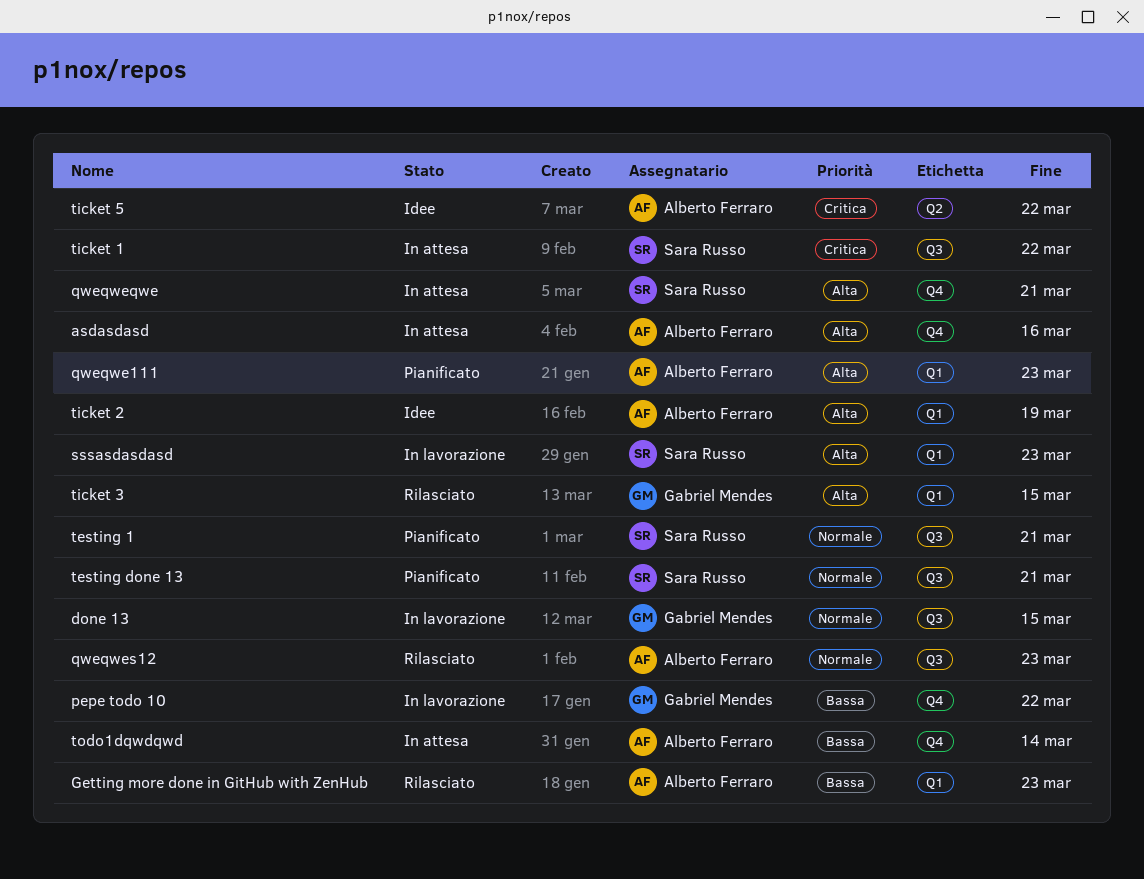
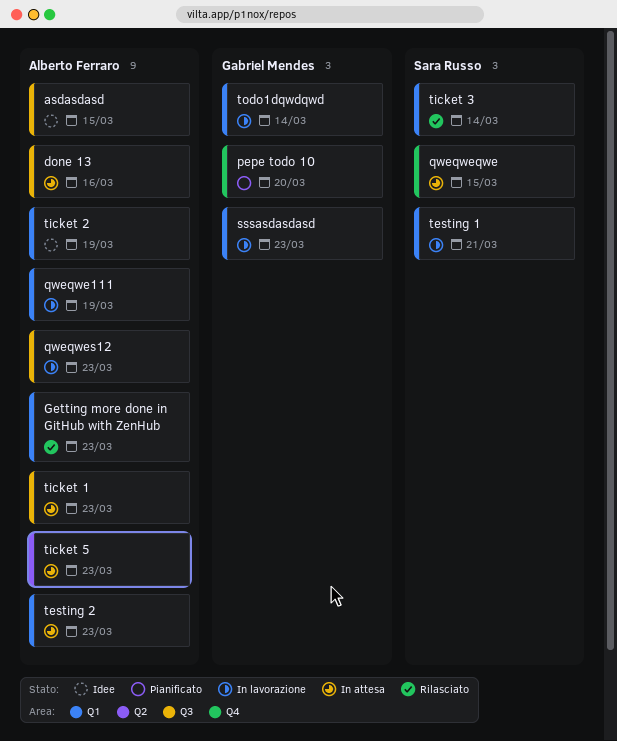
asdasdasd, status: In attesa -> Idee
asdasdasd, label: Q4 -> Q3
asdasdasd, due: Mar 16 -> Mar 15
done 13, status: In lavorazione -> In attesa
done 13, owner: Gabriel Mendes -> Alberto Ferraro
done 13, due: Mar 15 -> Mar 16
pepe todo 10, status: In lavorazione -> Pianificato
pepe todo 10, due: Mar 22 -> Mar 20
qweqwe111, status: Pianificato -> In lavorazione
qweqwe111, due: Mar 23 -> Mar 19
qweqweqwe, due: Mar 21 -> Mar 15
qweqwes12, status: Rilasciato -> In lavorazione
sssasdasdasd, owner: Sara Russo -> Gabriel Mendes
testing 1, status: Pianificato -> In lavorazione
testing 1, label: Q3 -> Q1
testing 2: none -> present
testing done 13: present -> none
ticket 1, owner: Sara Russo -> Alberto Ferraro
ticket 1, due: Mar 22 -> Mar 23
ticket 3, owner: Gabriel Mendes -> Sara Russo
ticket 3, due: Mar 15 -> Mar 14
ticket 5, status: Idee -> In attesa
ticket 5, due: Mar 22 -> Mar 23
todo1dqwdqwd, status: In attesa -> In lavorazione
todo1dqwdqwd, owner: Alberto Ferraro -> Gabriel Mendes
todo1dqwdqwd, label: Q4 -> Q1

